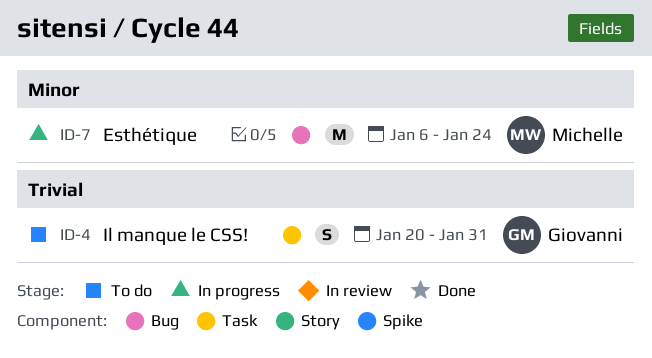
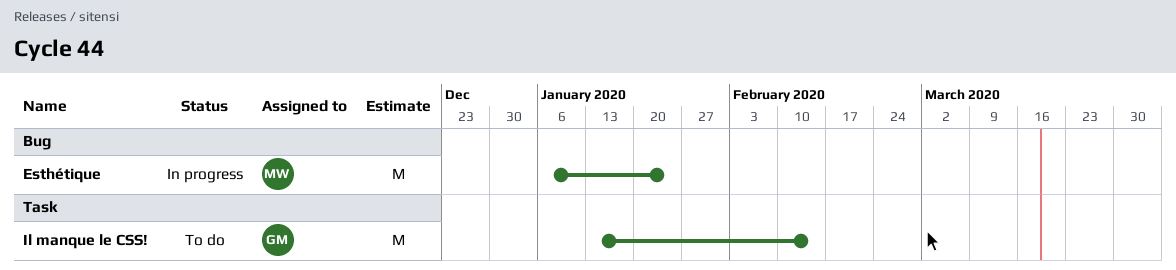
Il manque le CSS!, estimate: S -> M
Il manque le CSS!, start: Jan 20 -> Jan 13
Il manque le CSS!, due: Jan 31 -> Feb 14

